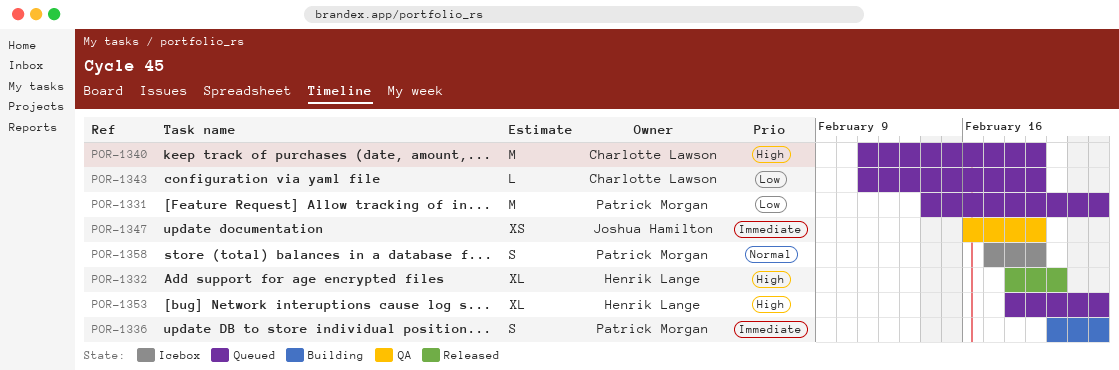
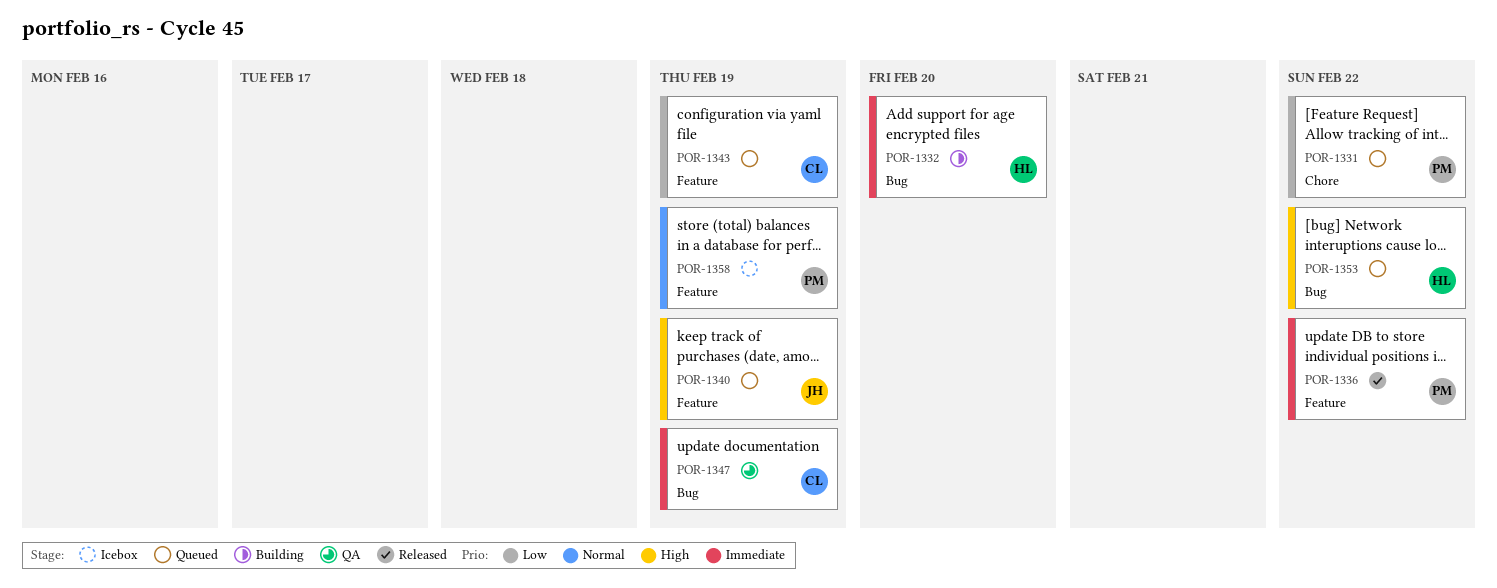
POR-1332, status: Released -> Building
POR-1332, priority: High -> Immediate
POR-1336, status: Building -> Released
POR-1340, owner: Charlotte Lawson -> Joshua Hamilton
POR-1347, owner: Joshua Hamilton -> Charlotte Lawson

